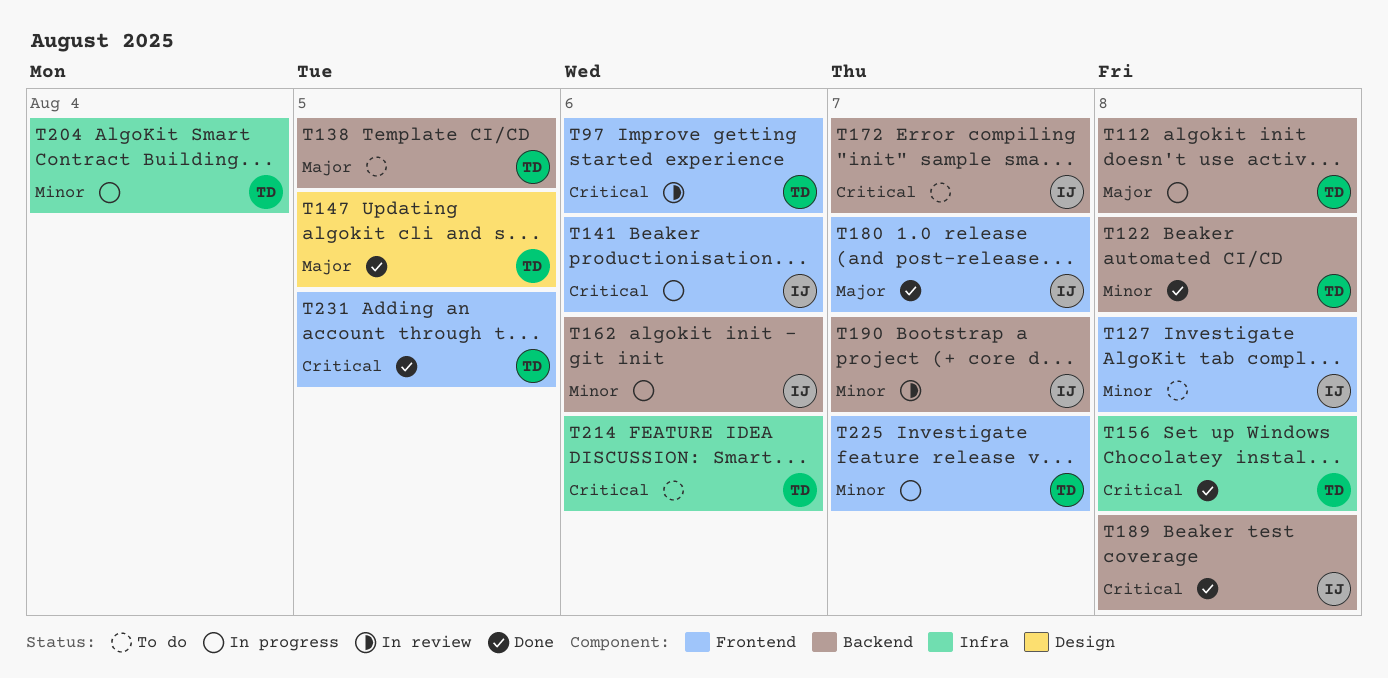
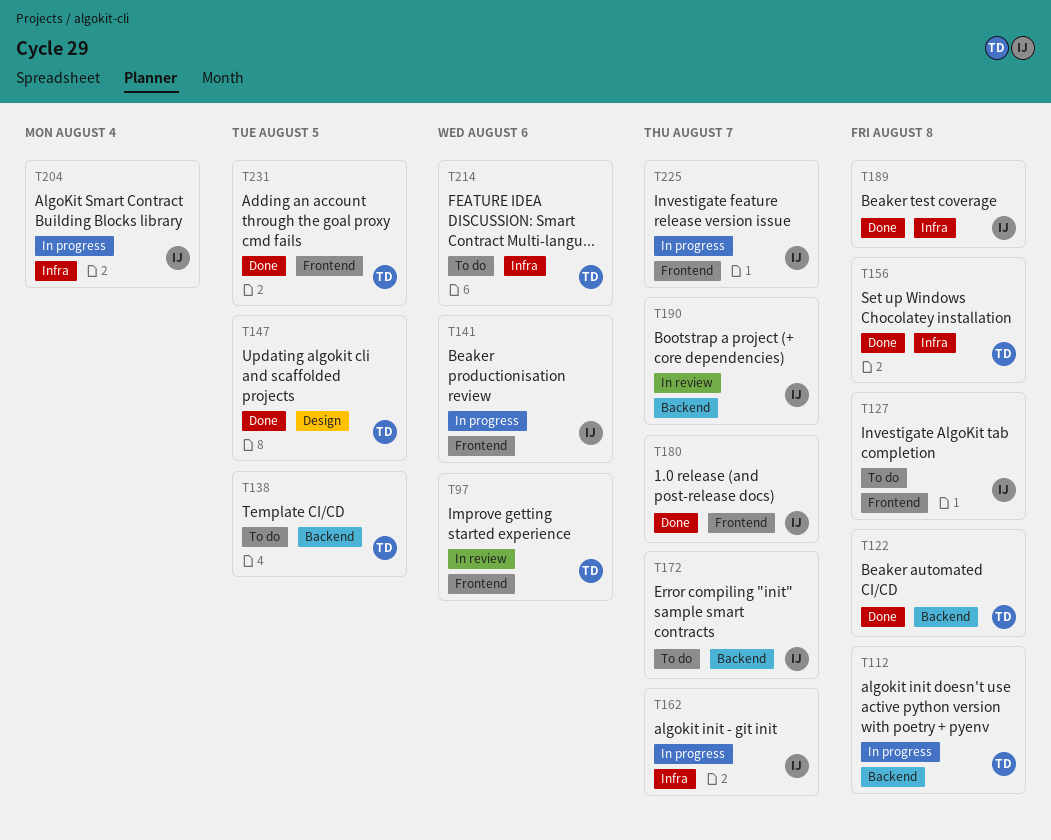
T162, label: Backend -> Infra
T162, due: Aug 6 -> Aug 7
T189, label: Backend -> Infra
T204, owner: TD -> IJ
T225, owner: TD -> IJ

